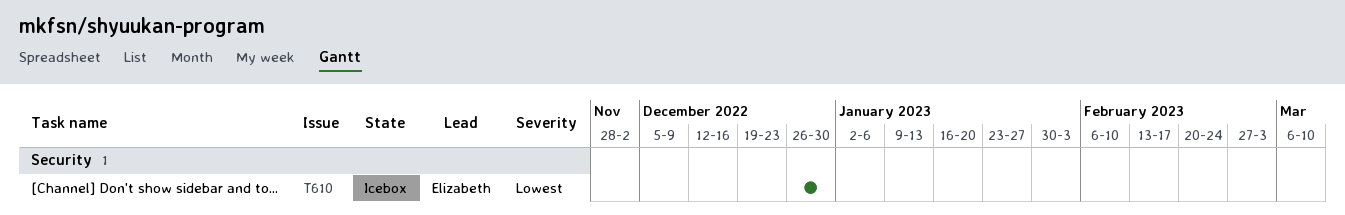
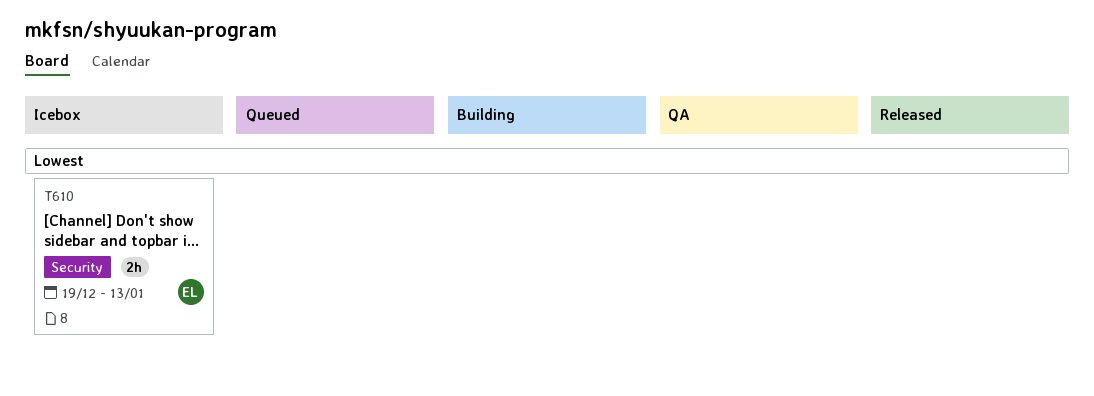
T610, start: Dec 26 -> Dec 19
T610, due: Dec 30 -> Jan 13

